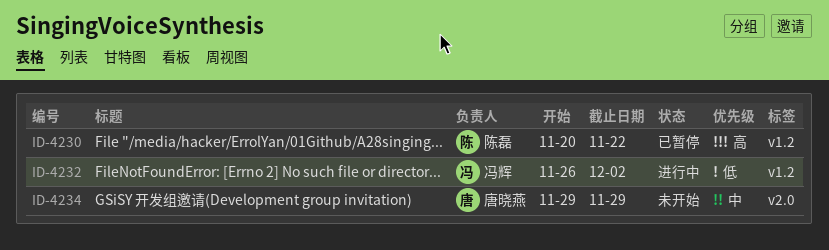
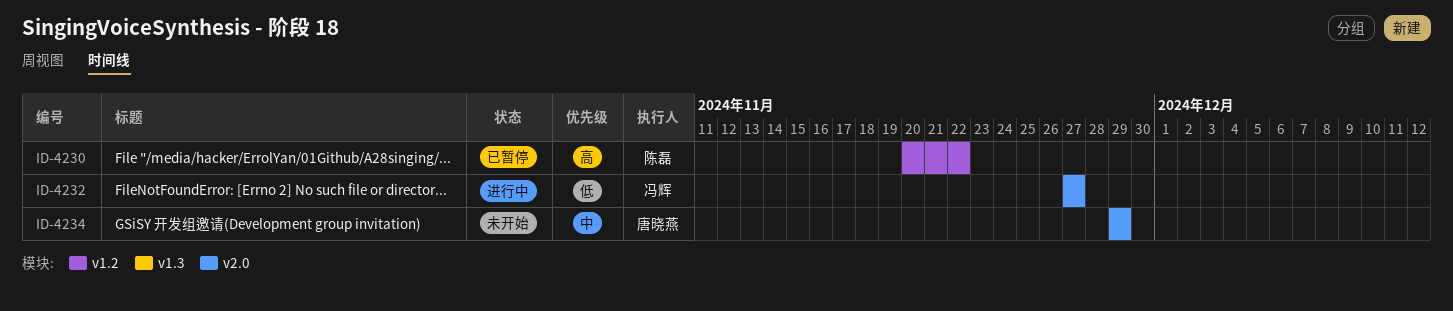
ID-4232, label: v1.2 -> v2.0
ID-4232, start: Nov 26 -> Nov 27
ID-4232, due: Dec 2 -> Nov 27

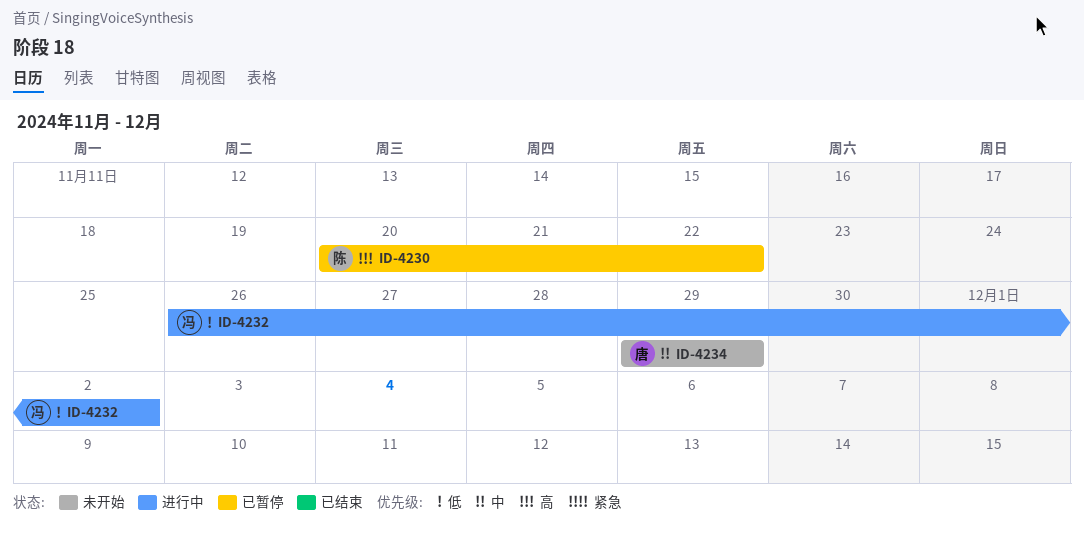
ID-4232, start: Nov 27 -> Nov 26
ID-4232, due: Nov 27 -> Dec 2

